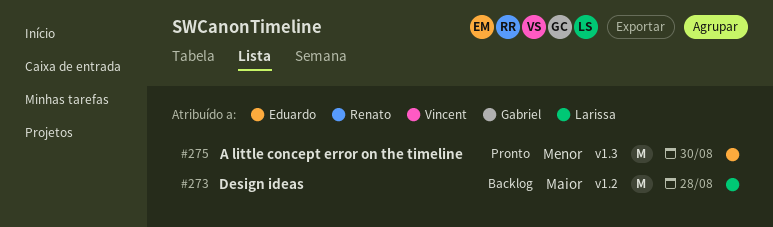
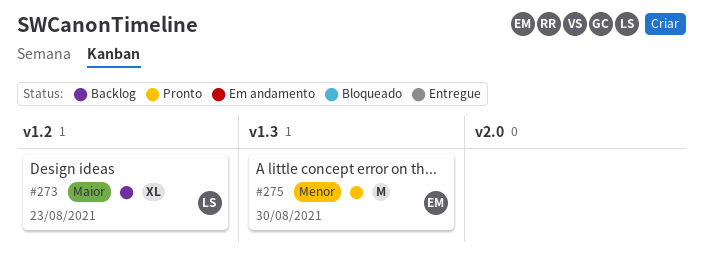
#273, estimate: M -> XL
#273, due: Aug 28 -> Aug 23

